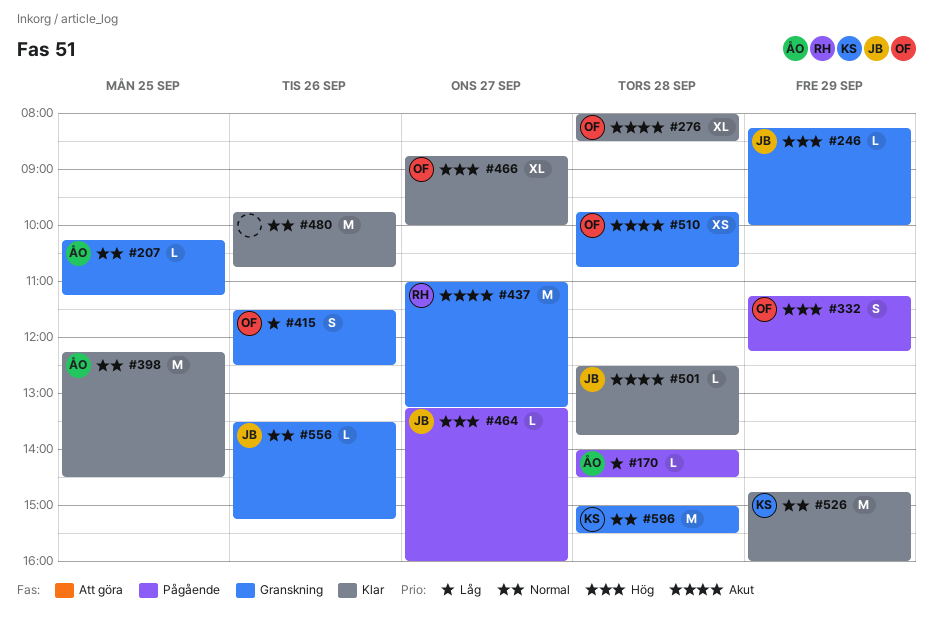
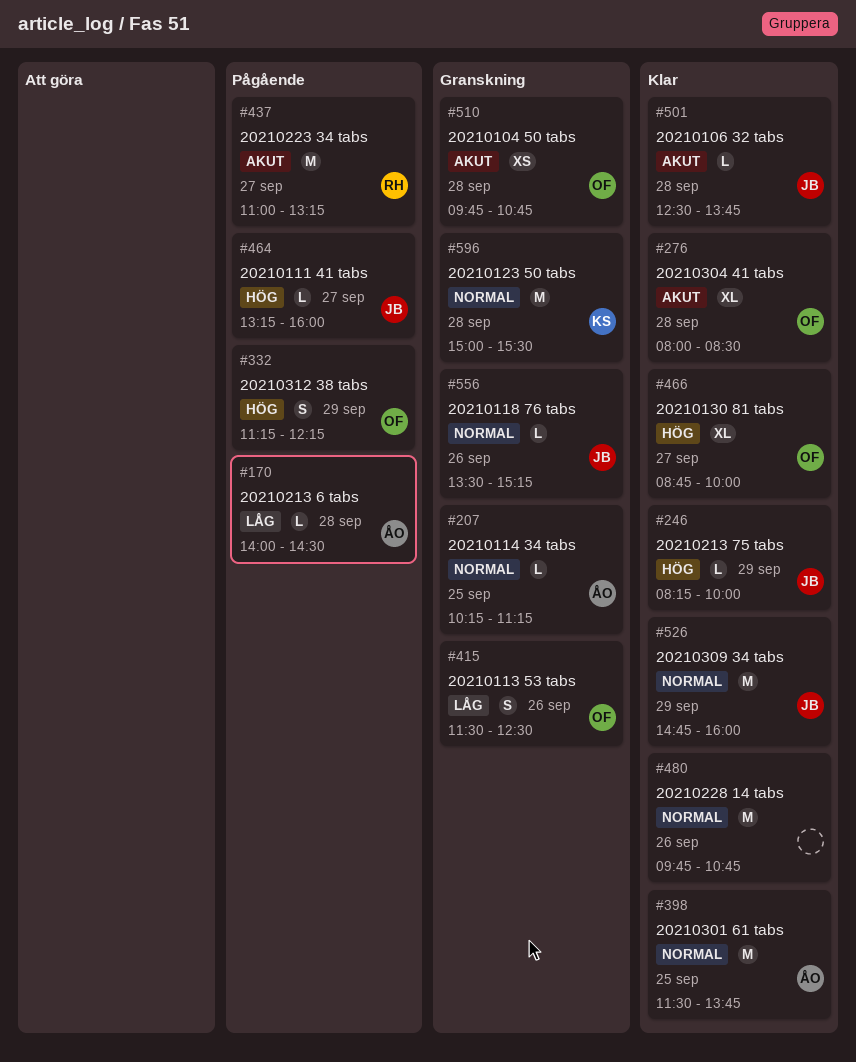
#246, status: Granskning -> Klar
#398, begins: 12:15 -> 11:30
#398, ends: 14:30 -> 13:45
#437, status: Granskning -> Pågående
#526, owner: KS -> JB

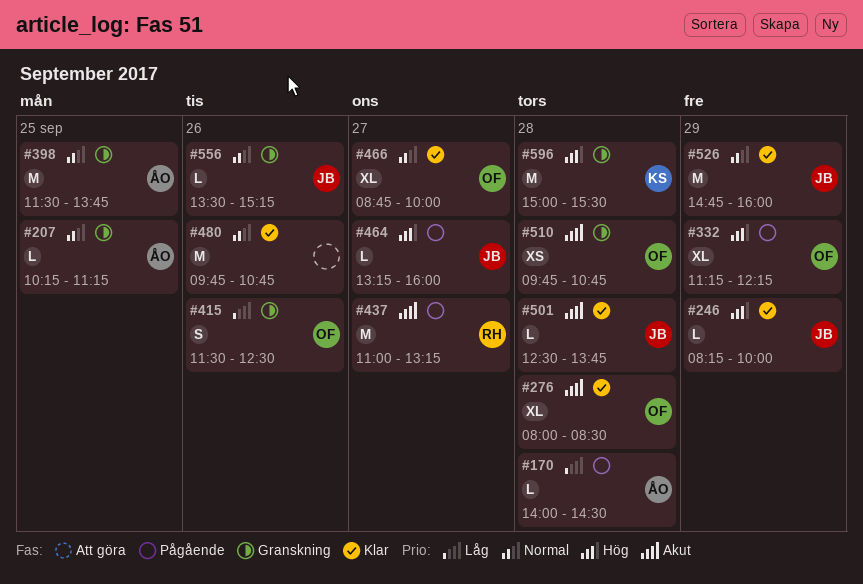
#332, estimate: S -> XL
#398, status: Klar -> Granskning
#466, priority: Hög -> Normal
#596, priority: Normal -> Hög

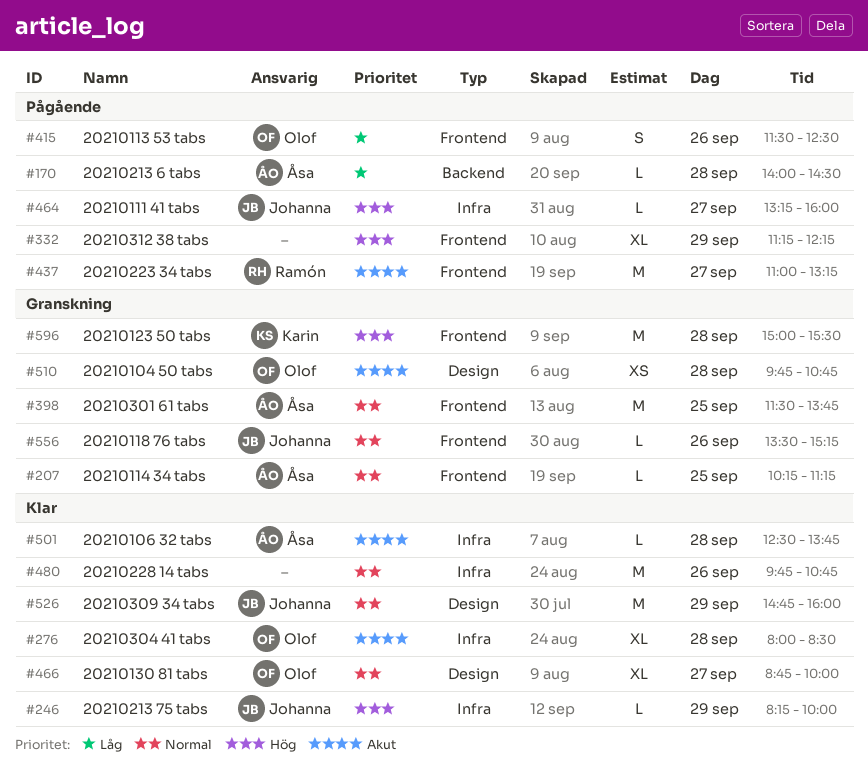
#332, owner: Olof -> none
#415, status: Granskning -> Pågående
#501, owner: Johanna -> Åsa

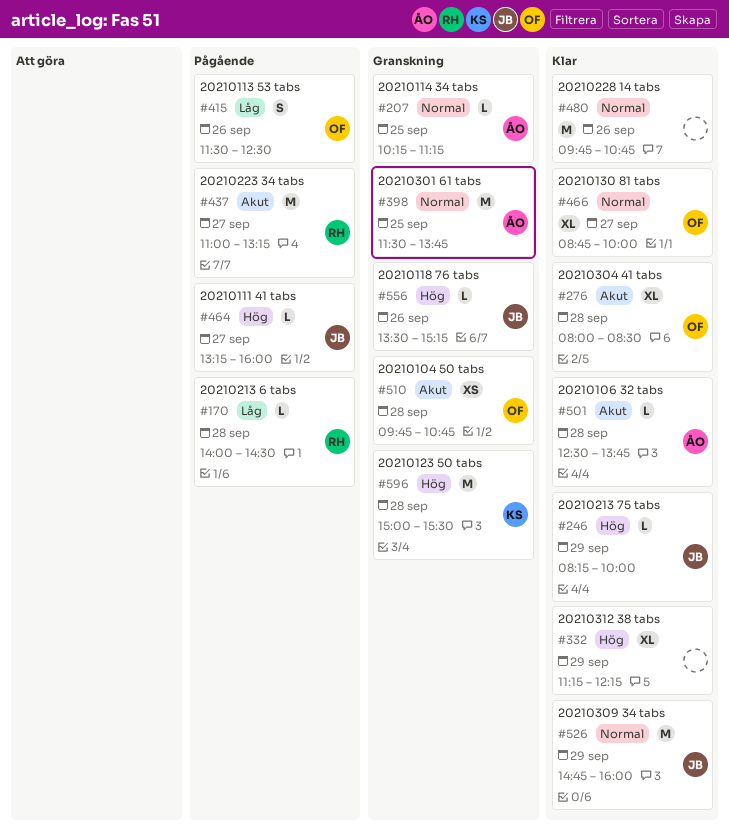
#170, owner: Åsa -> Ramón
#332, status: Pågående -> Klar
#556, priority: Normal -> Hög

